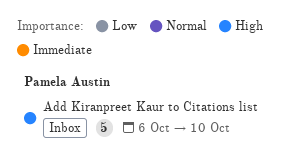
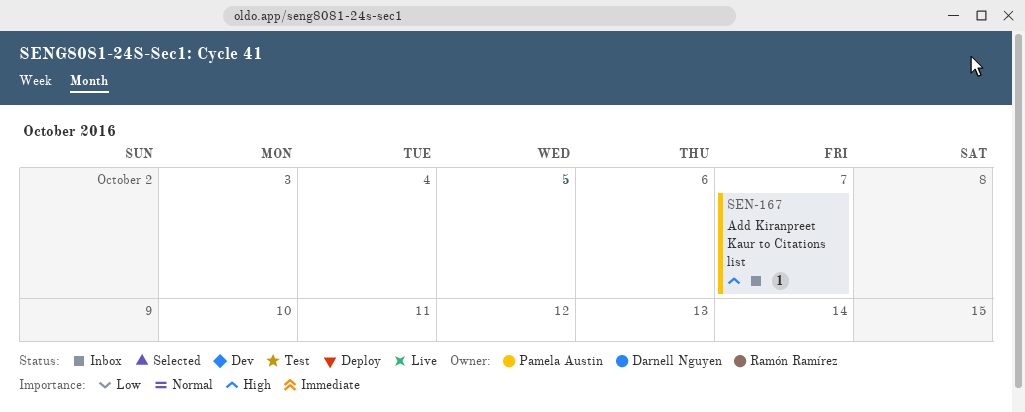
Add Kiranpreet Kaur to Citations list, estimate: 5 -> 1
Add Kiranpreet Kaur to Citations list, due: Oct 10 -> Oct 7

